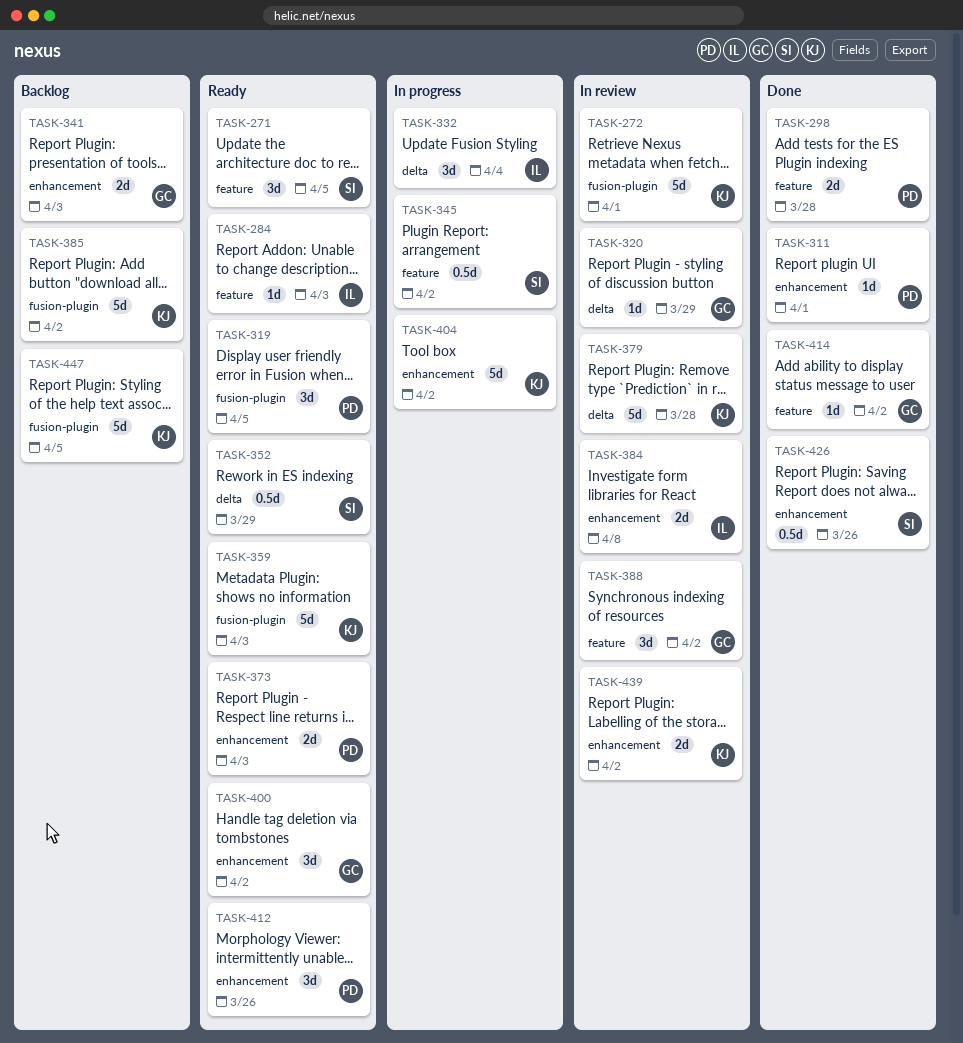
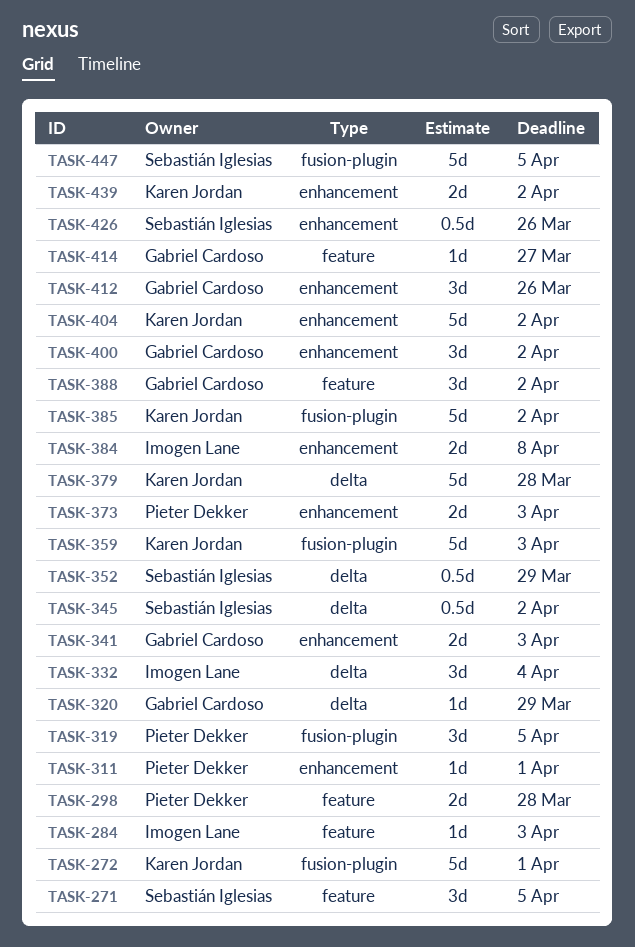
TASK-345, label: feature -> delta
TASK-412, owner: Pieter Dekker -> Gabriel Cardoso
TASK-414, due: Apr 2 -> Mar 27
TASK-447, owner: Karen Jordan -> Sebastián Iglesias

